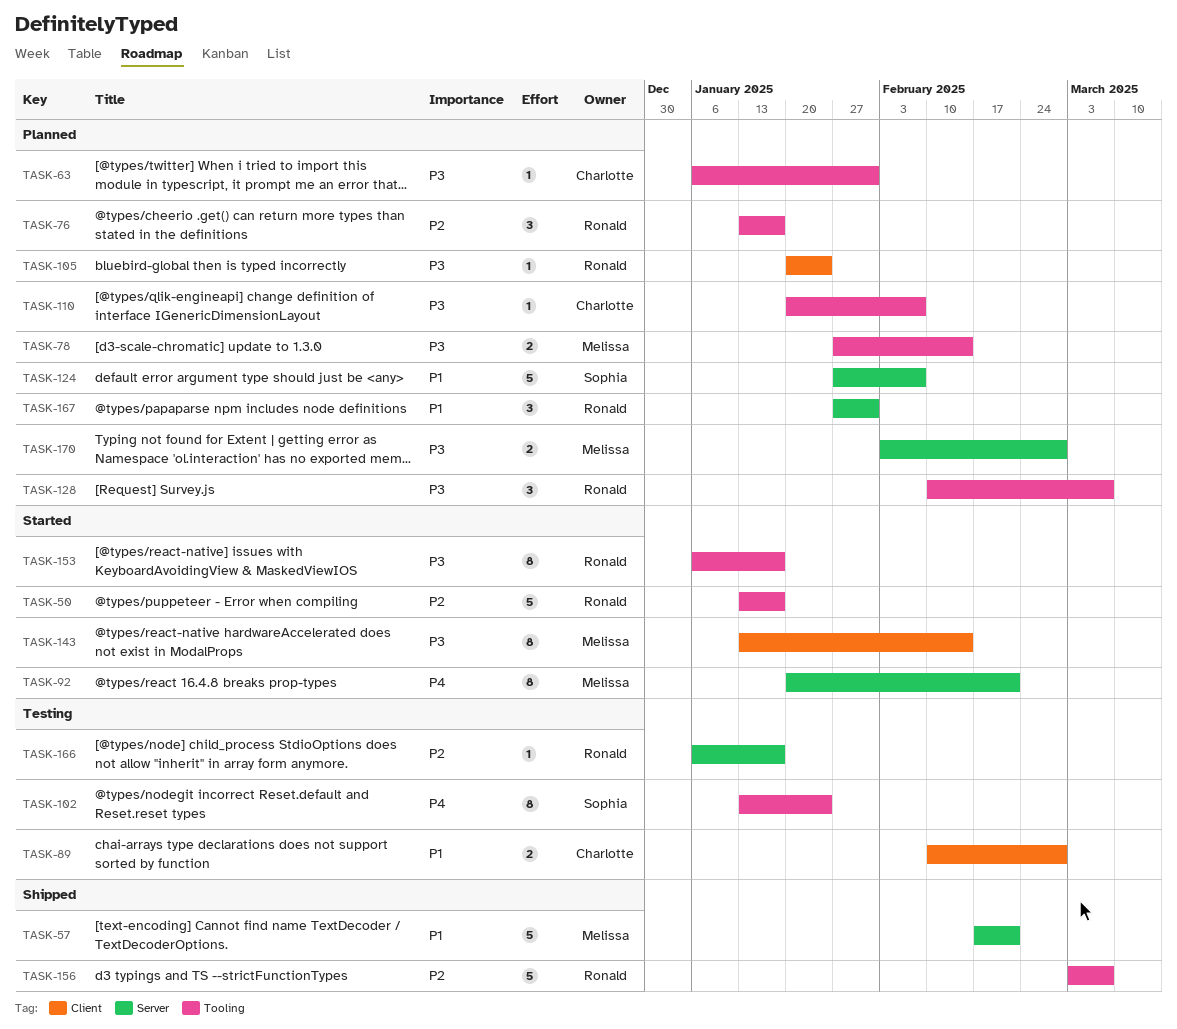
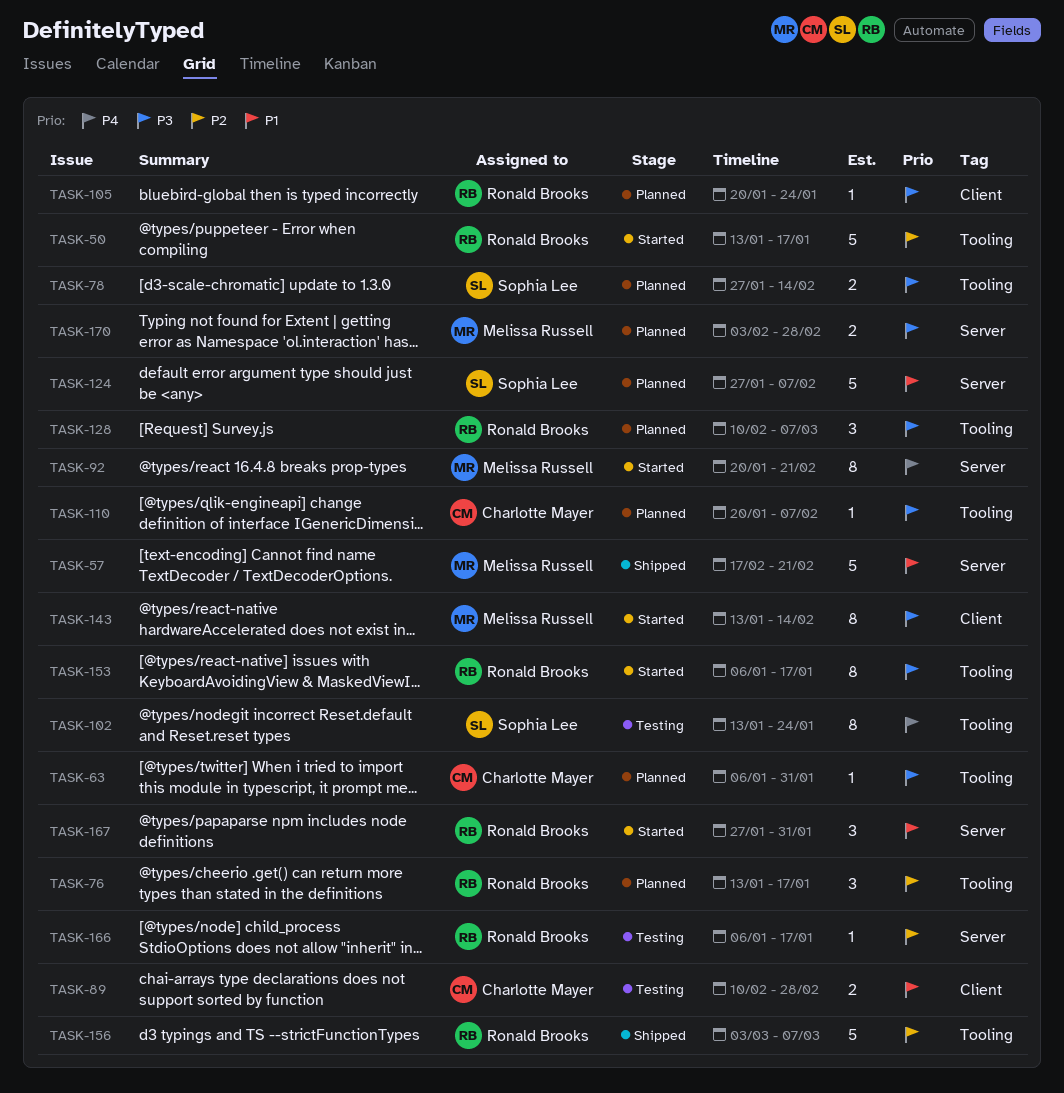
TASK-78, owner: Melissa Russell -> Sophia Lee
TASK-167, status: Planned -> Started

